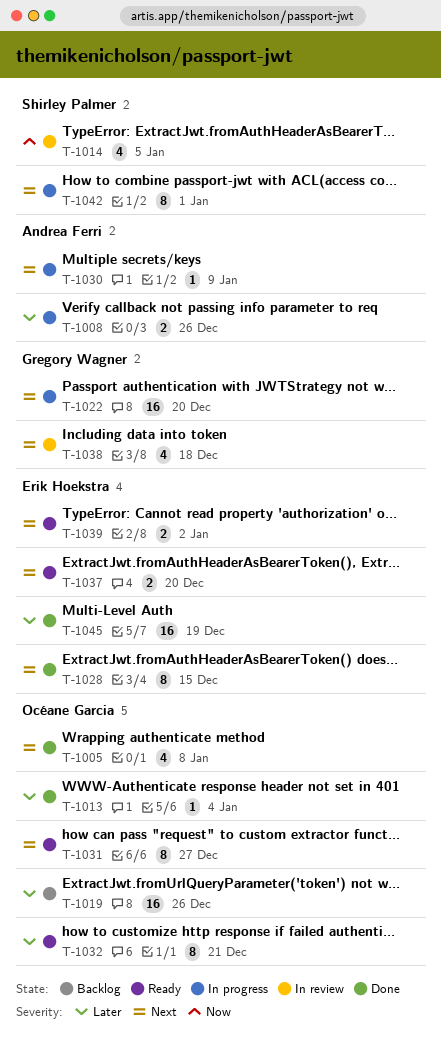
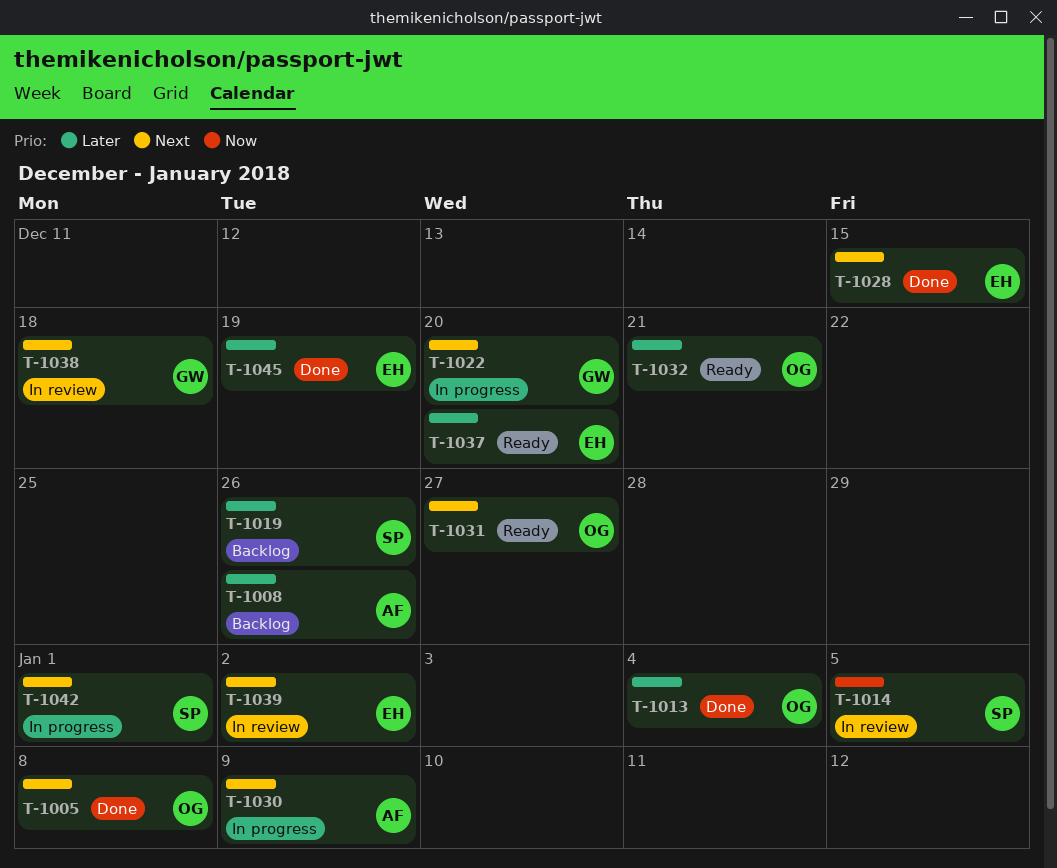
T-1008, status: In progress -> Backlog
T-1019, owner: Océane Garcia -> Shirley Palmer
T-1037, priority: Next -> Later
T-1039, status: Ready -> In review

